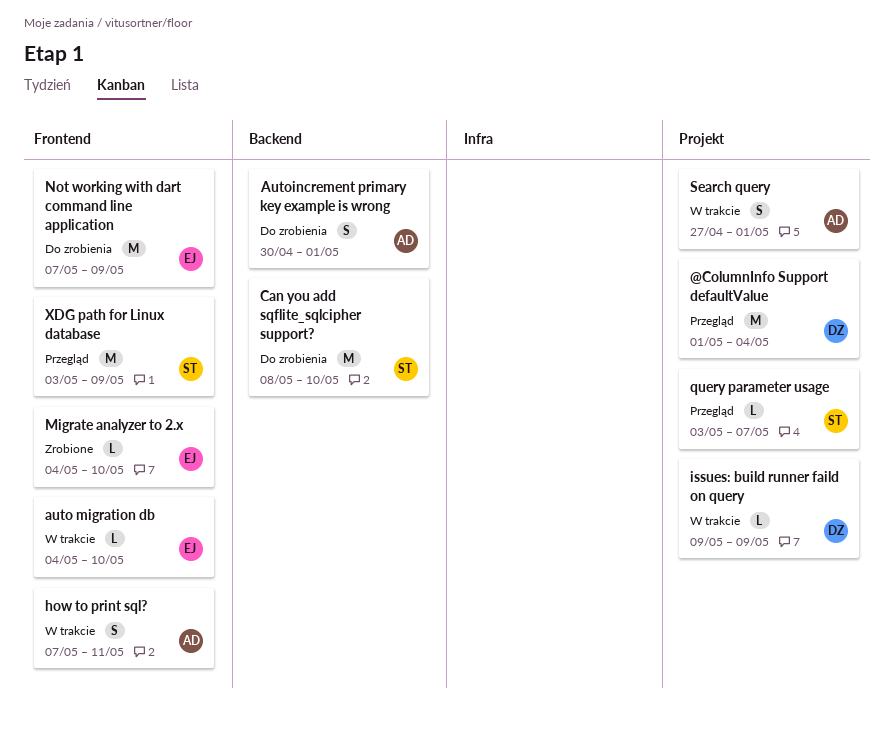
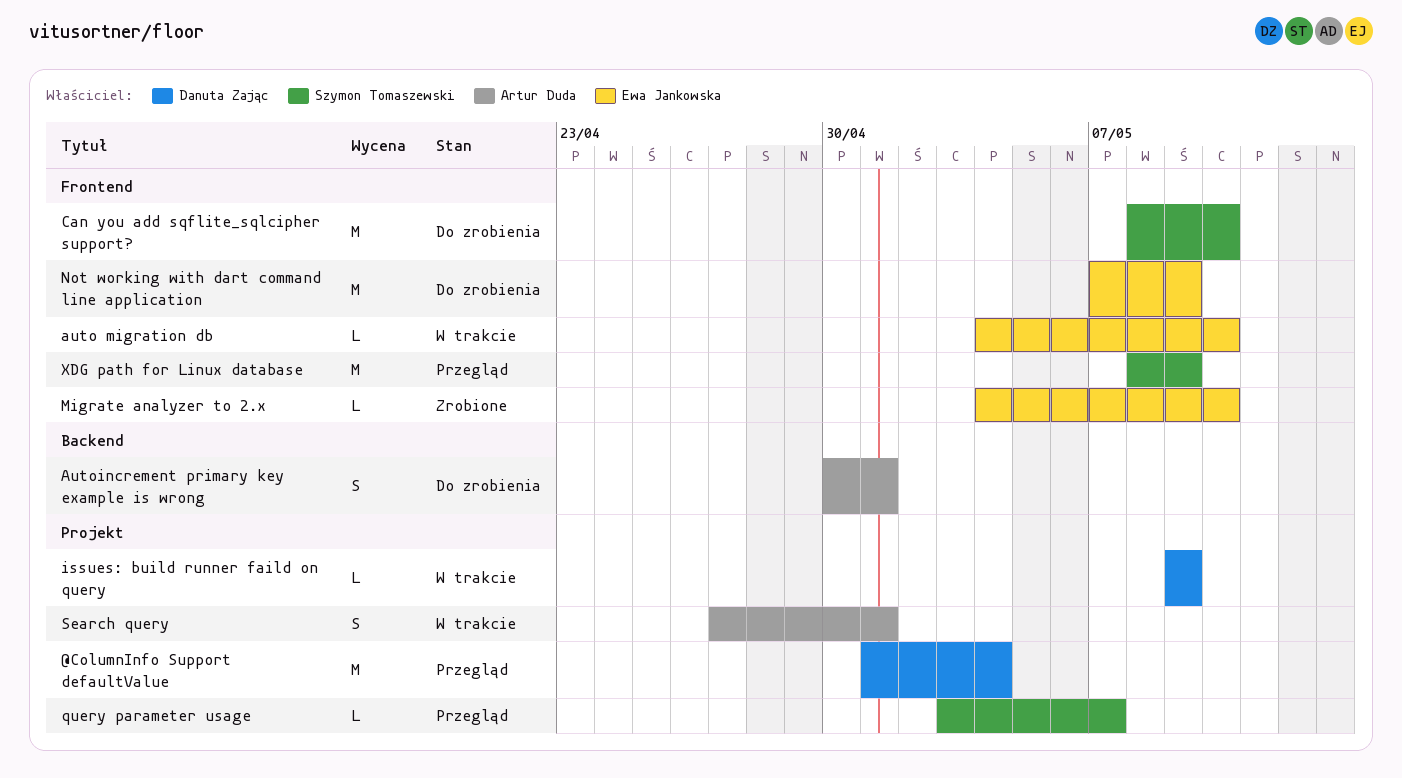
Can you add sqflite_sqlcipher support?, label: Backend -> Frontend
how to print sql?: present -> none
XDG path for Linux database, start: May 3 -> May 8

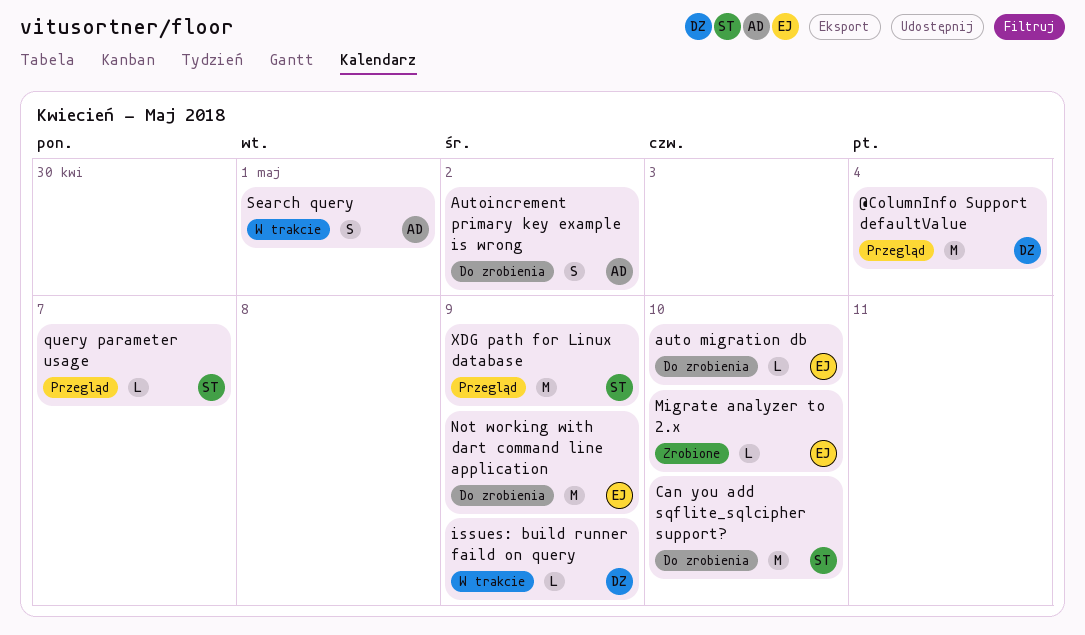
auto migration db, status: W trakcie -> Do zrobienia
Autoincrement primary key example is wrong, due: May 1 -> May 2

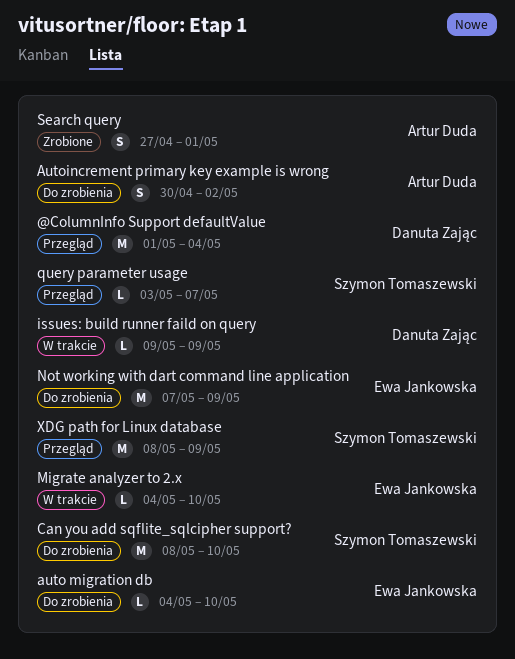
Migrate analyzer to 2.x, status: Zrobione -> W trakcie
Search query, status: W trakcie -> Zrobione

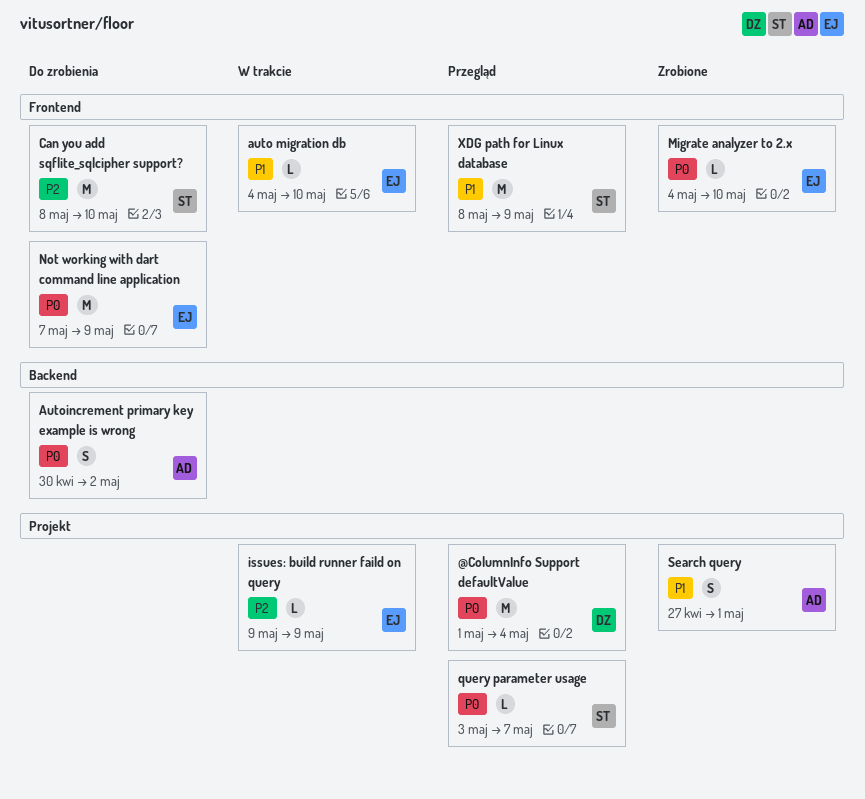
auto migration db, status: Do zrobienia -> W trakcie
issues: build runner faild on query, owner: Danuta Zając -> Ewa Jankowska
Migrate analyzer to 2.x, status: W trakcie -> Zrobione

